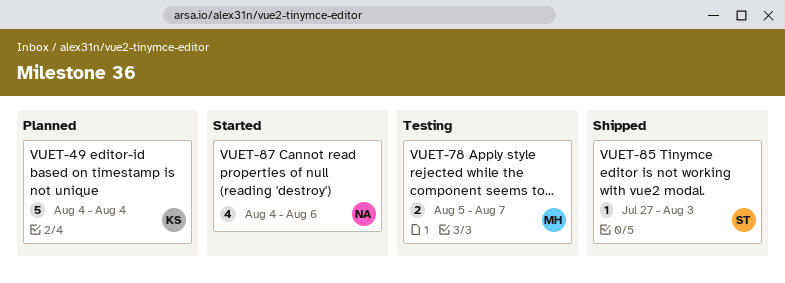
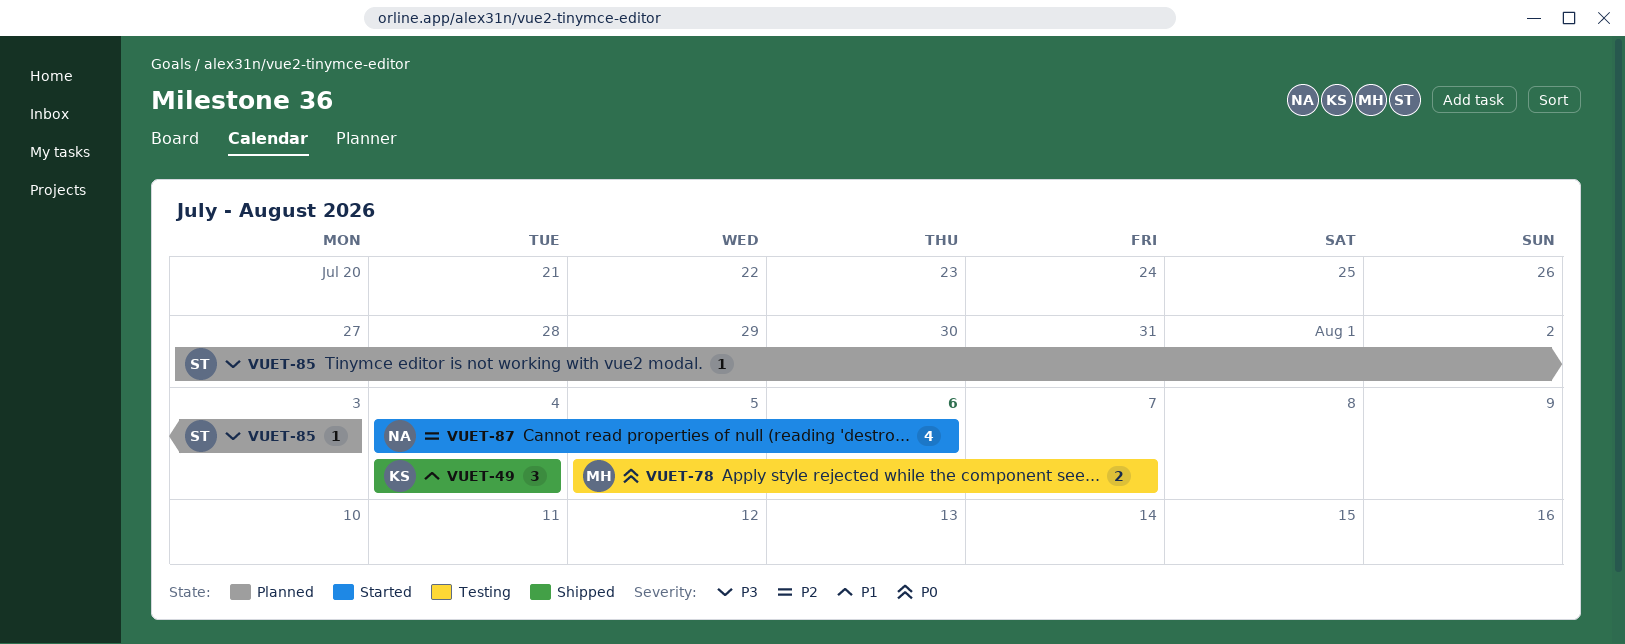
VUET-49, status: Planned -> Shipped
VUET-49, estimate: 5 -> 3
VUET-85, status: Shipped -> Planned

